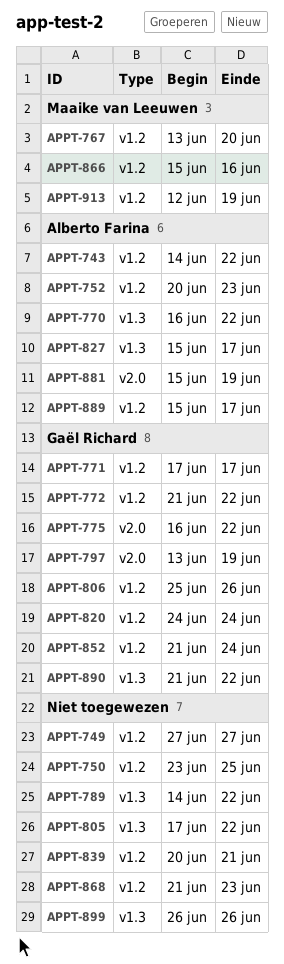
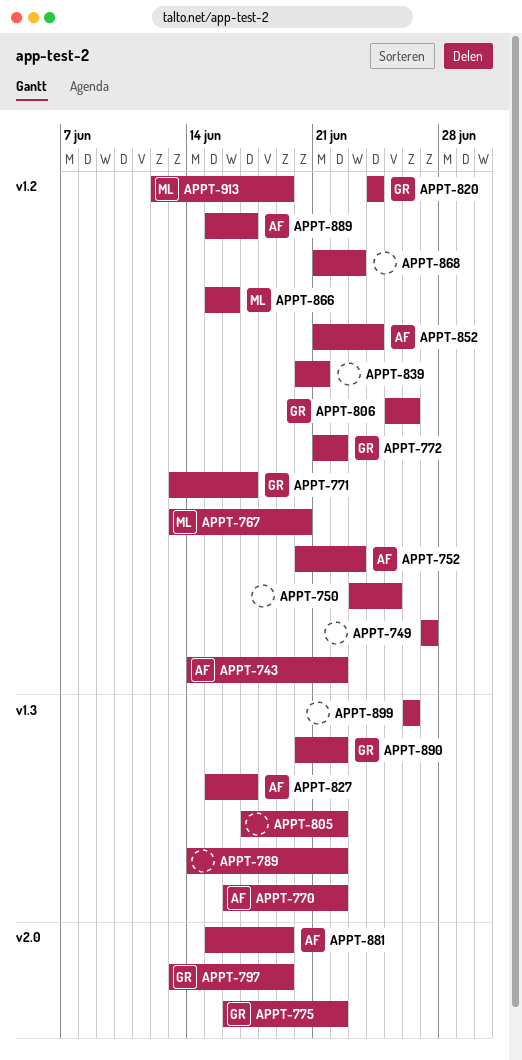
APPT-771, start: Jun 17 -> Jun 13
APPT-852, owner: Gaël Richard -> Alberto Farina
APPT-890, start: Jun 21 -> Jun 20

